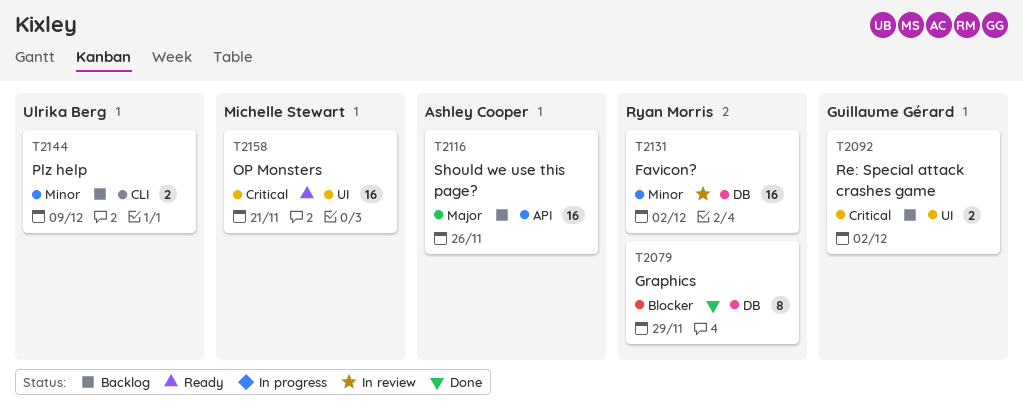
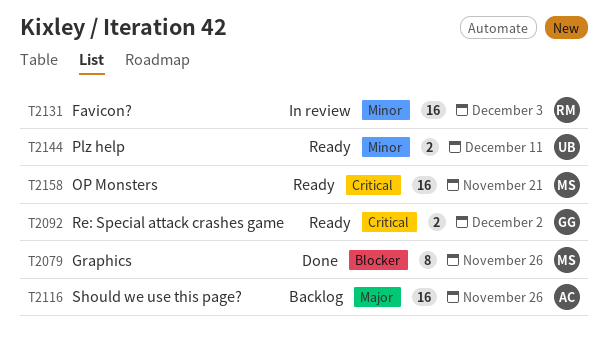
T2079, owner: Ryan Morris -> Michelle Stewart
T2079, due: Nov 29 -> Nov 26
T2092, status: Backlog -> Ready
T2131, due: Dec 2 -> Dec 3
T2144, status: Backlog -> Ready
T2144, due: Dec 9 -> Dec 11

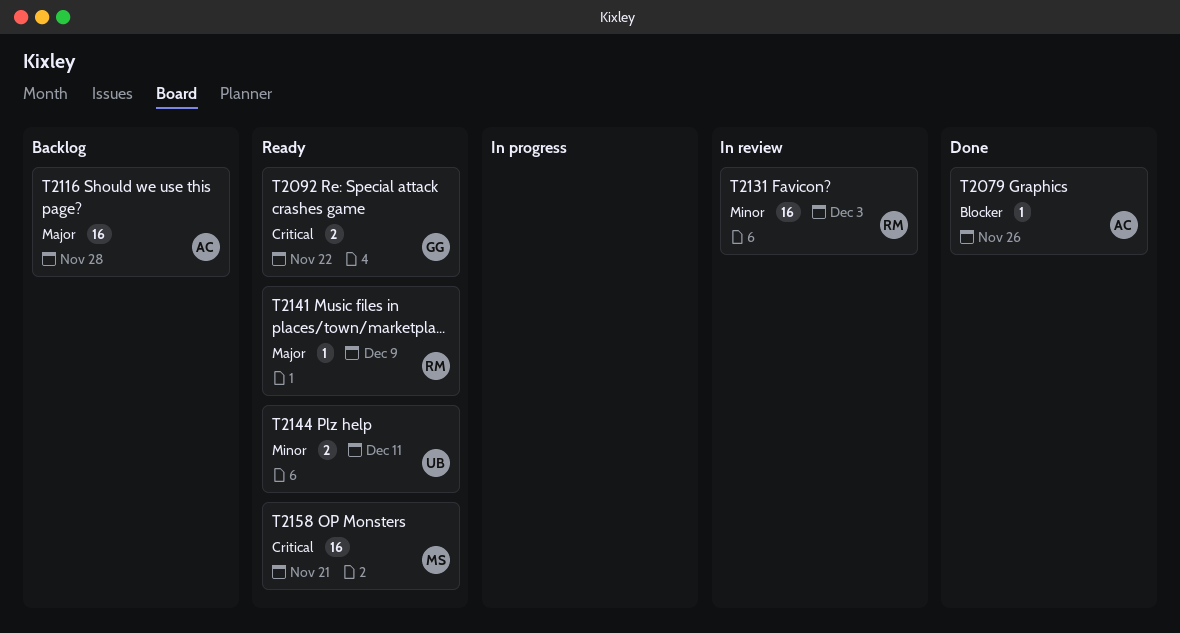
T2079, owner: MS -> AC
T2079, estimate: 8 -> 1
T2092, due: Dec 2 -> Nov 22
T2116, due: Nov 26 -> Nov 28
T2141: none -> present

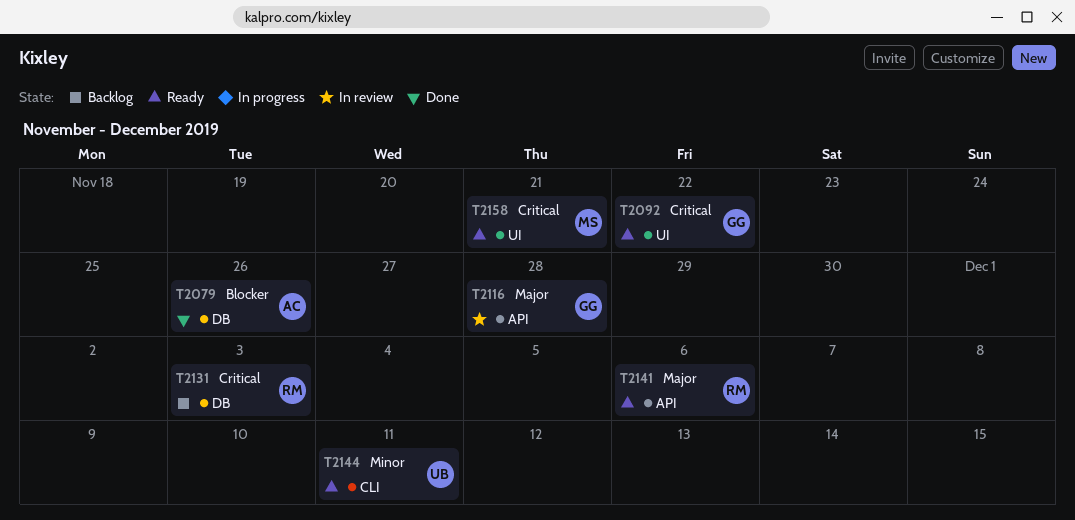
T2116, status: Backlog -> In review
T2116, owner: AC -> GG
T2131, status: In review -> Backlog
T2131, priority: Minor -> Critical
T2141, due: Dec 9 -> Dec 6

